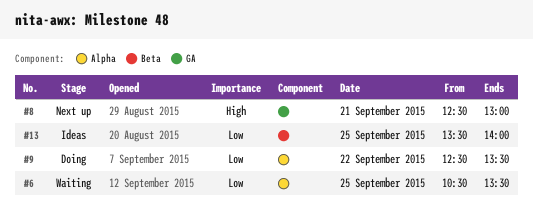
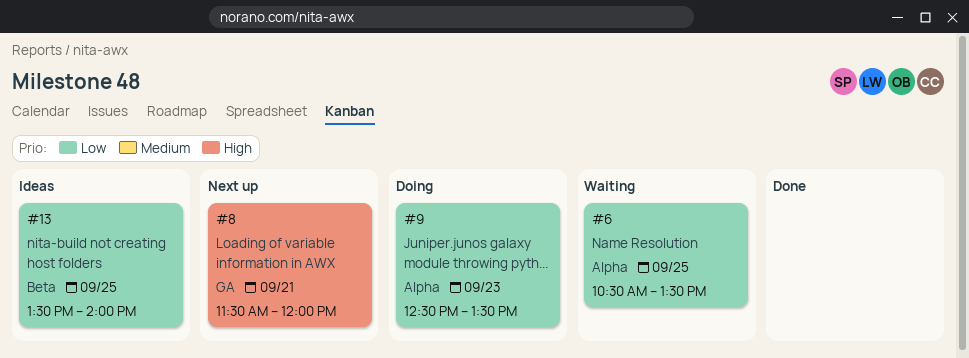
#8, begins: 12:30 -> 11:30
#8, ends: 13:00 -> 12:00
#9, day: Sep 22 -> Sep 23

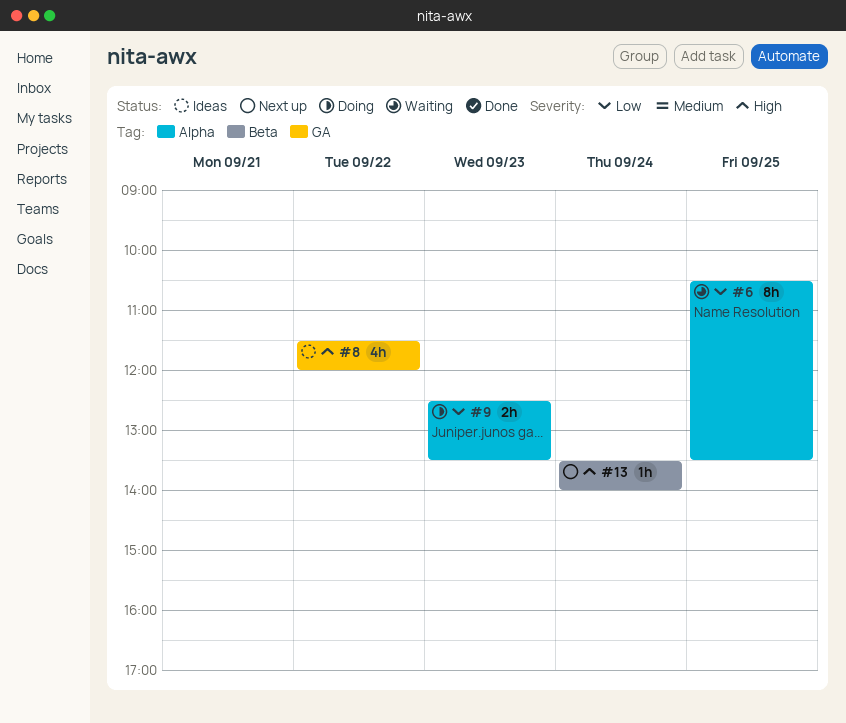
#8, status: Next up -> Ideas
#8, day: Sep 21 -> Sep 22
#13, status: Ideas -> Next up
#13, priority: Low -> High
#13, day: Sep 25 -> Sep 24

